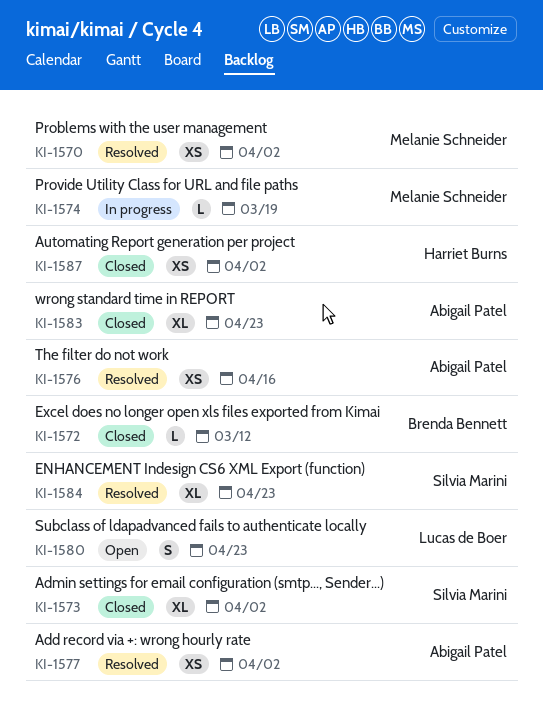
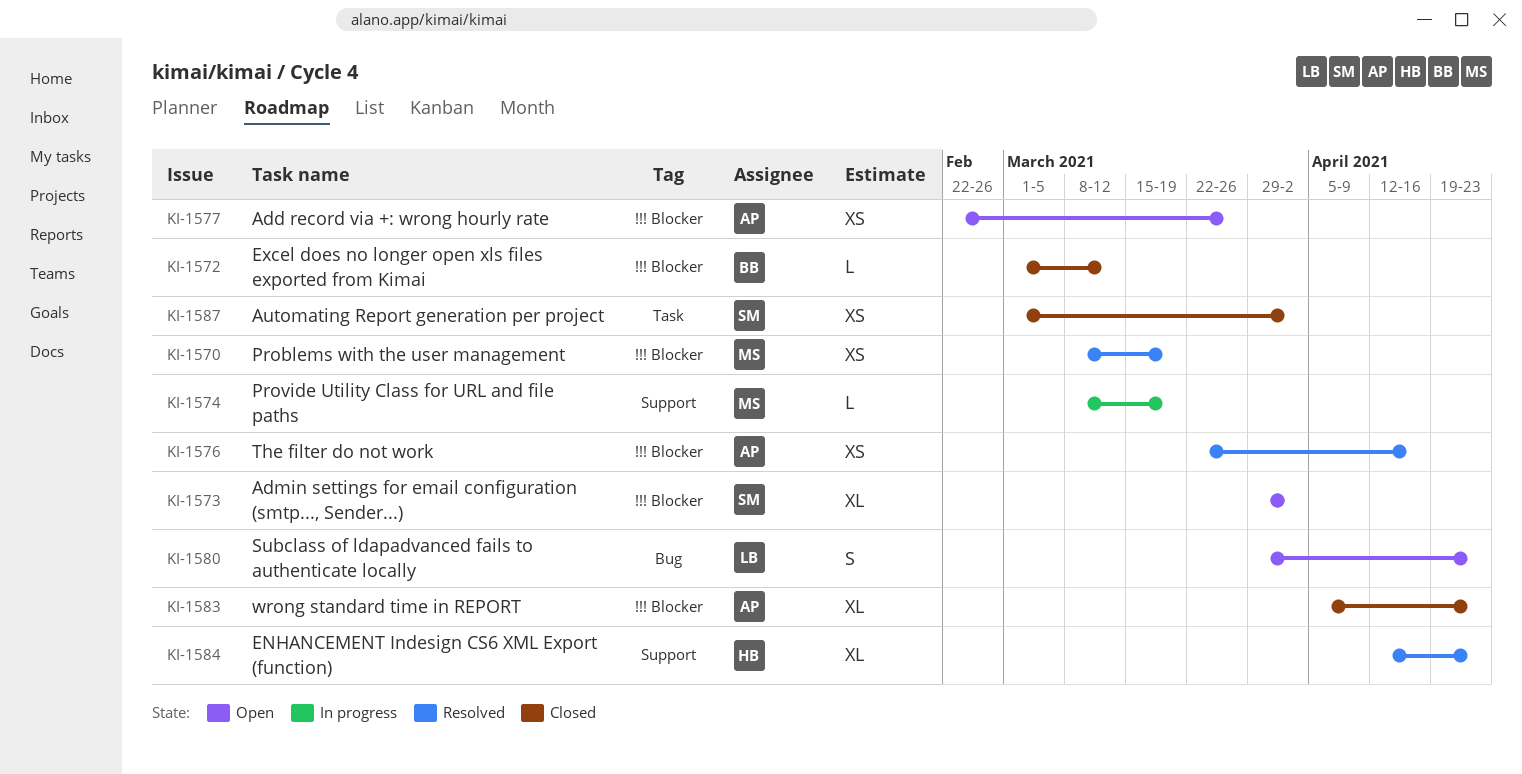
KI-1570, due: Apr 2 -> Mar 19
KI-1573, status: Closed -> Open
KI-1577, status: Resolved -> Open
KI-1577, due: Apr 2 -> Mar 26
KI-1584, owner: Silvia Marini -> Harriet Burns
KI-1587, owner: Harriet Burns -> Silvia Marini

